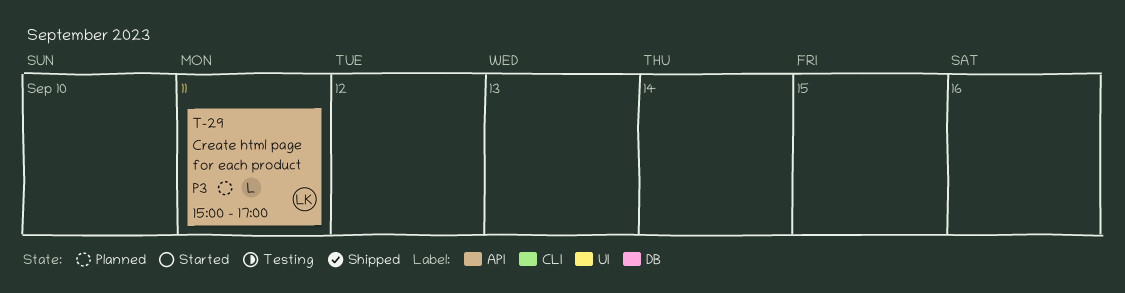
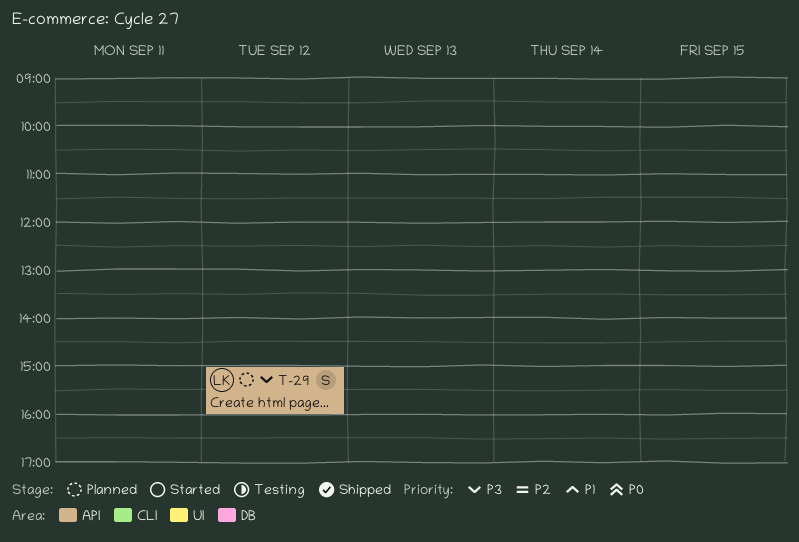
T-29, estimate: L -> S
T-29, day: Sep 11 -> Sep 12
T-29, ends: 17:00 -> 16:00

